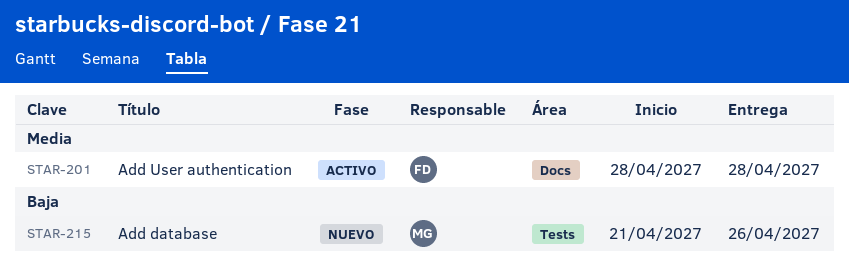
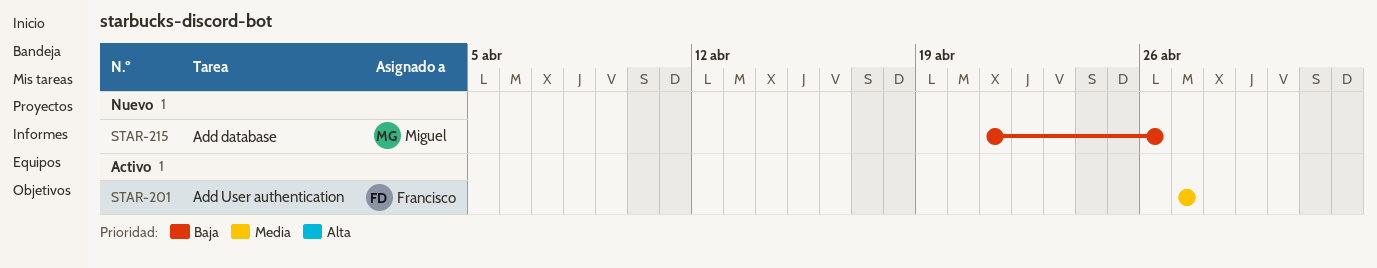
STAR-201, start: Apr 28 -> Apr 27
STAR-201, due: Apr 28 -> Apr 27

